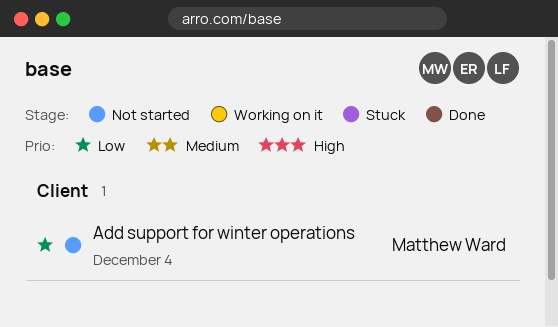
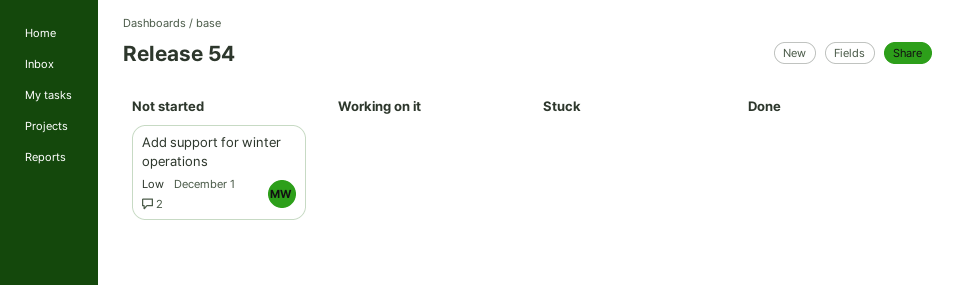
Add support for winter operations, due: Dec 4 -> Dec 1

